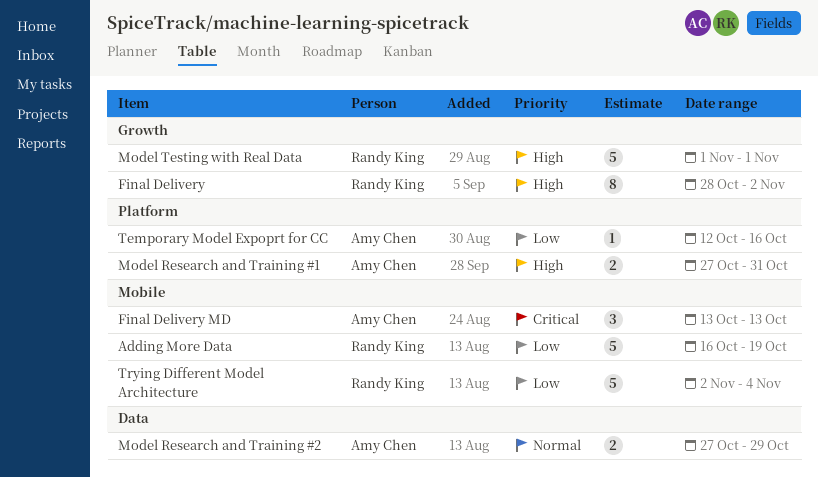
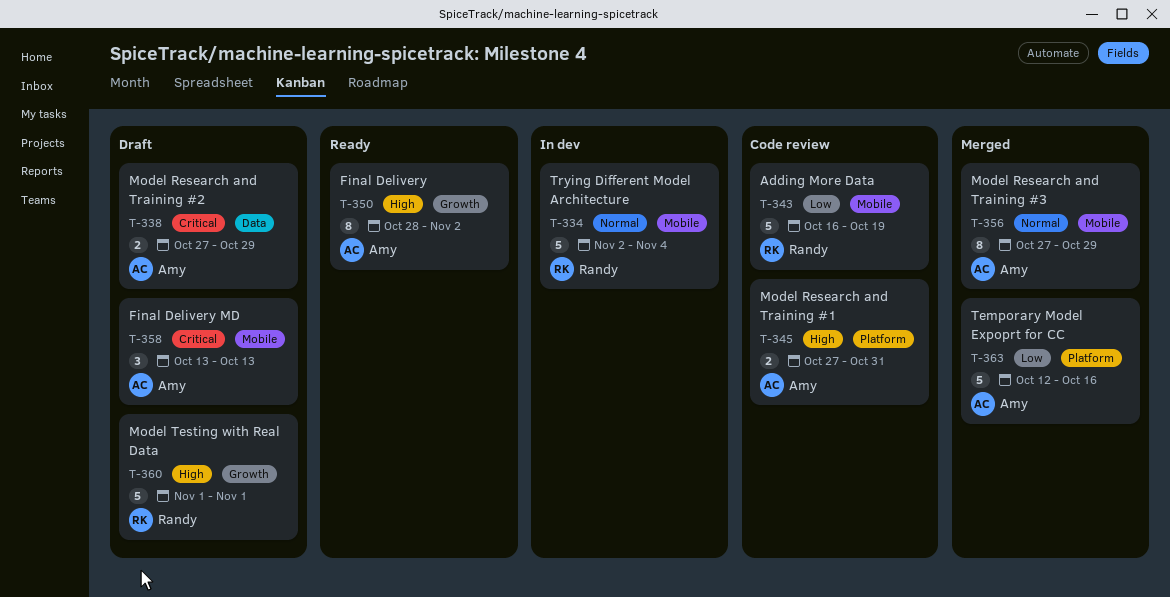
Final Delivery, owner: Randy King -> Amy Chen
Model Research and Training #2, priority: Normal -> Critical
Model Research and Training #3: none -> present
Temporary Model Expoprt for CC, estimate: 1 -> 5
Trying Different Model Architecture, priority: Low -> Normal

